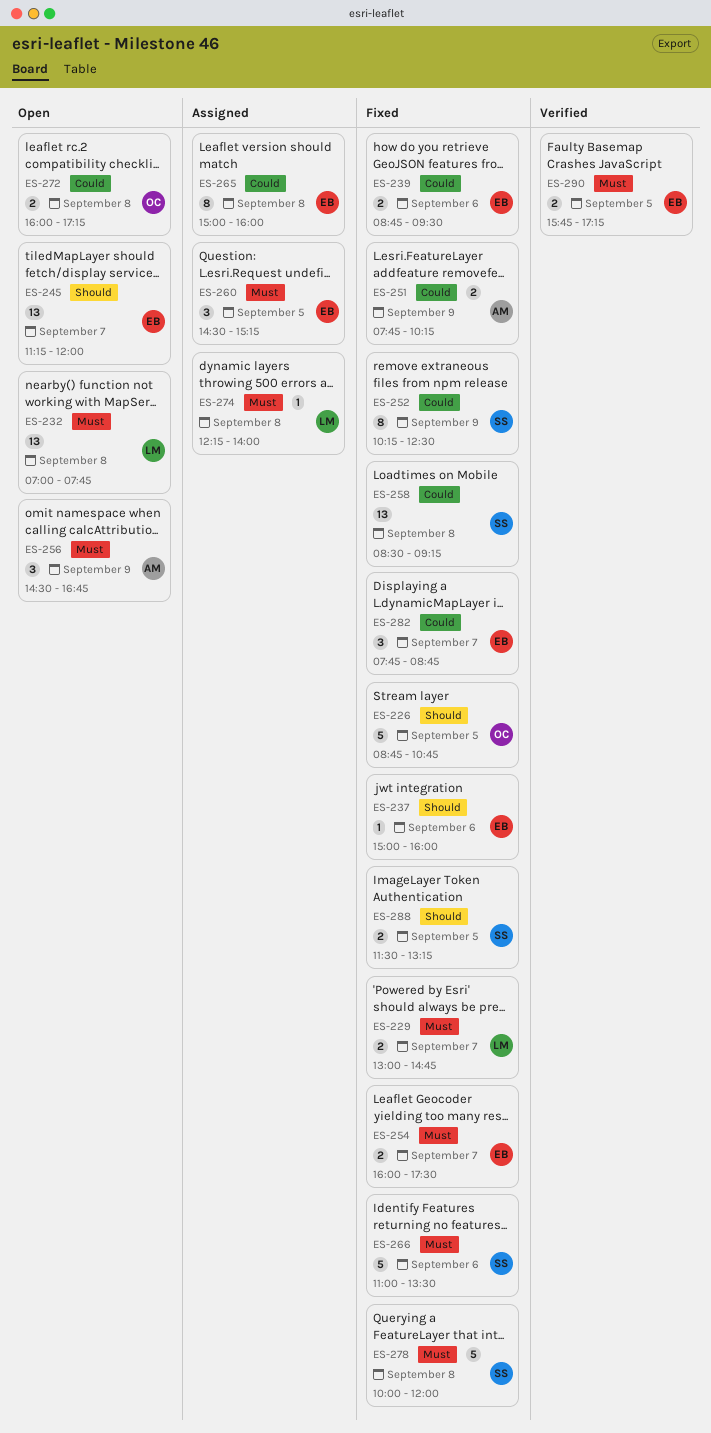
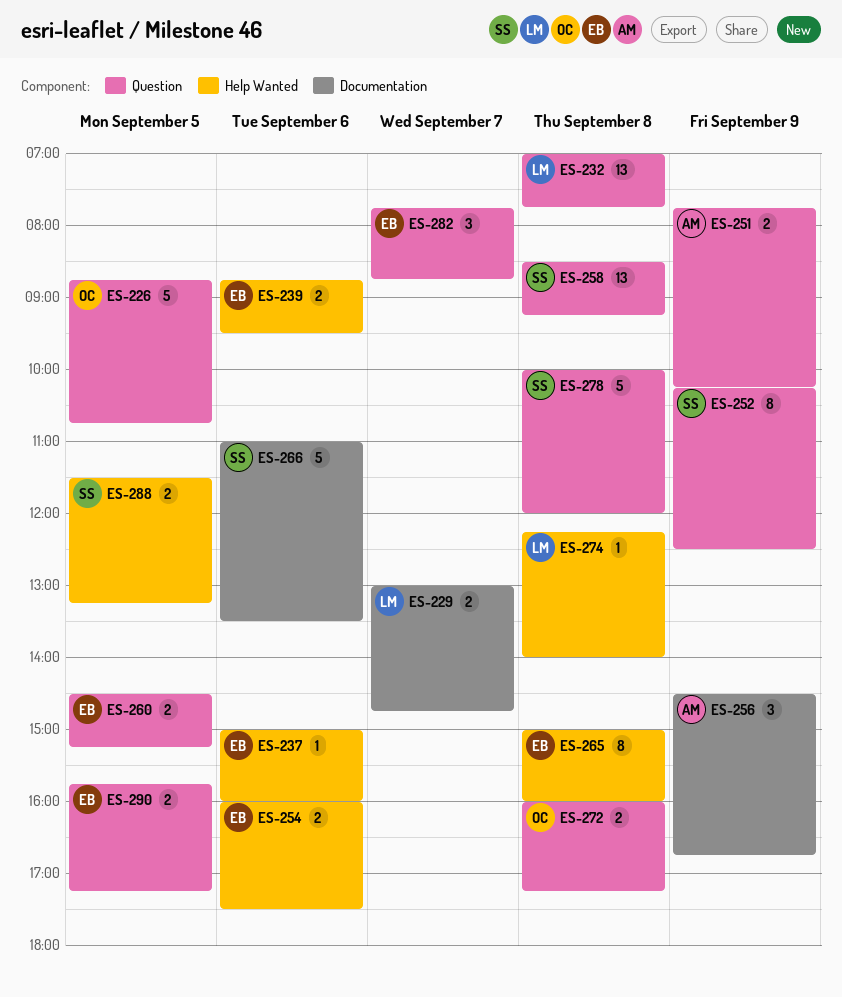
ES-245: present -> none
ES-254, day: Sep 7 -> Sep 6
ES-260, estimate: 3 -> 2

